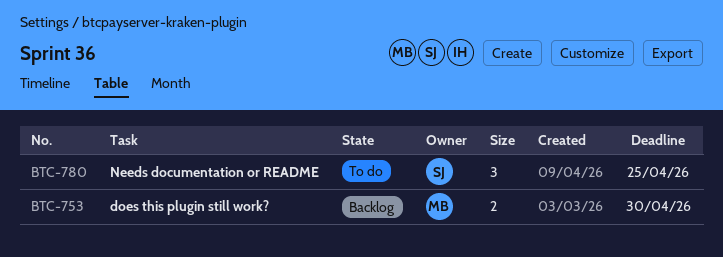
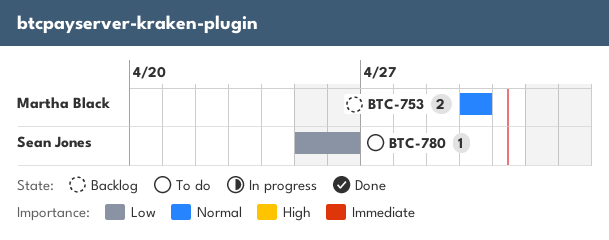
BTC-780, estimate: 3 -> 1
BTC-780, due: Apr 25 -> Apr 26

